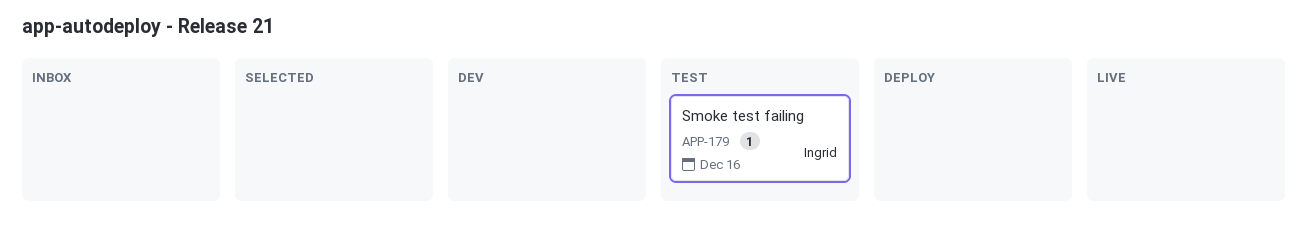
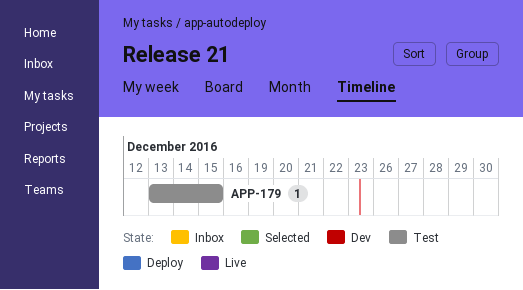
APP-179, due: Dec 16 -> Dec 15

